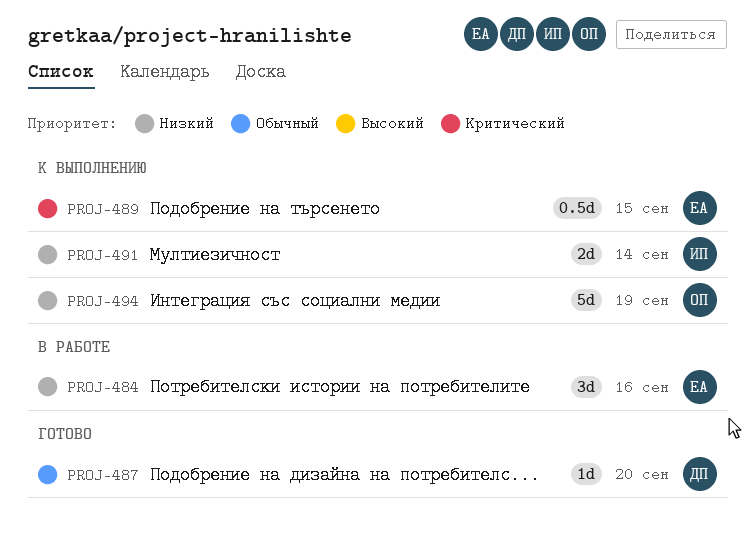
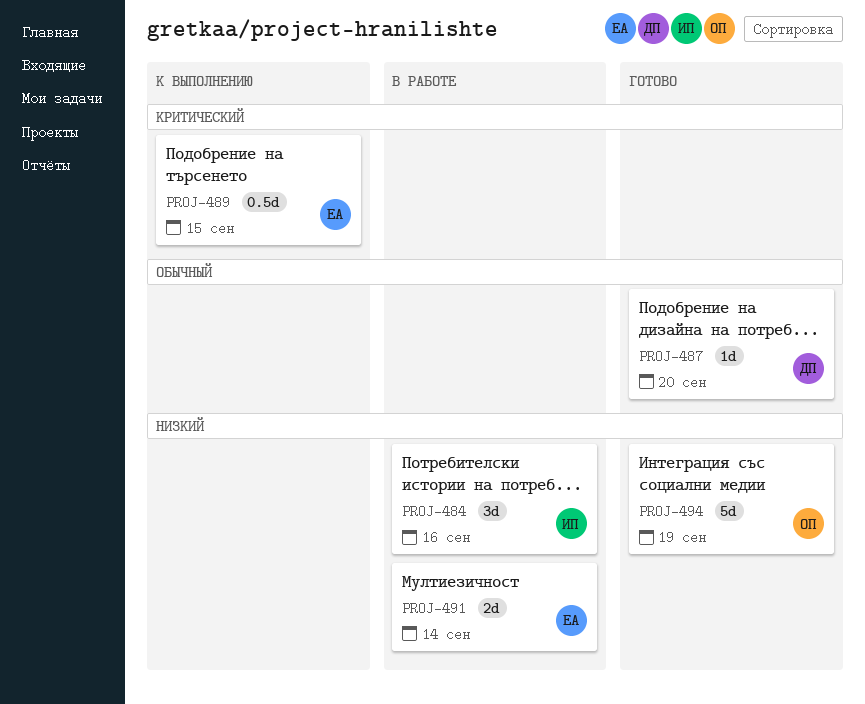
PROJ-484, owner: ЕА -> ИП
PROJ-491, status: К выполнению -> В работе
PROJ-491, owner: ИП -> ЕА
PROJ-494, status: К выполнению -> Готово

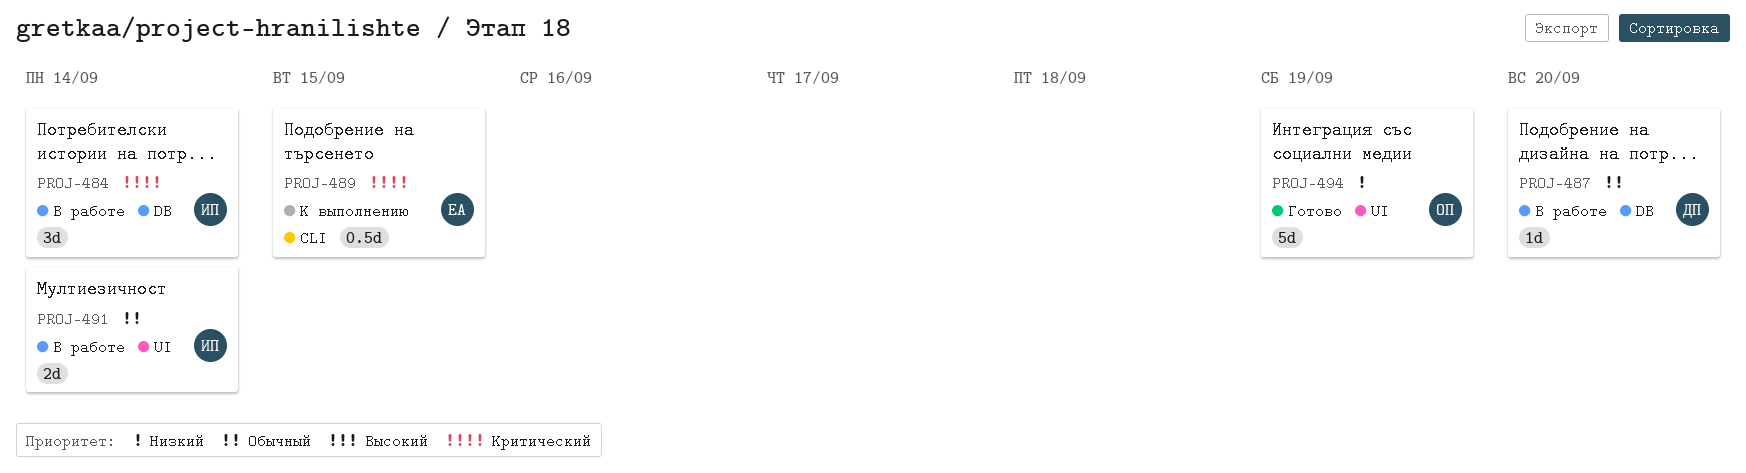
PROJ-484, priority: Низкий -> Критический
PROJ-484, due: Sep 16 -> Sep 14
PROJ-487, status: Готово -> В работе
PROJ-491, owner: ЕА -> ИП
PROJ-491, priority: Низкий -> Обычный

